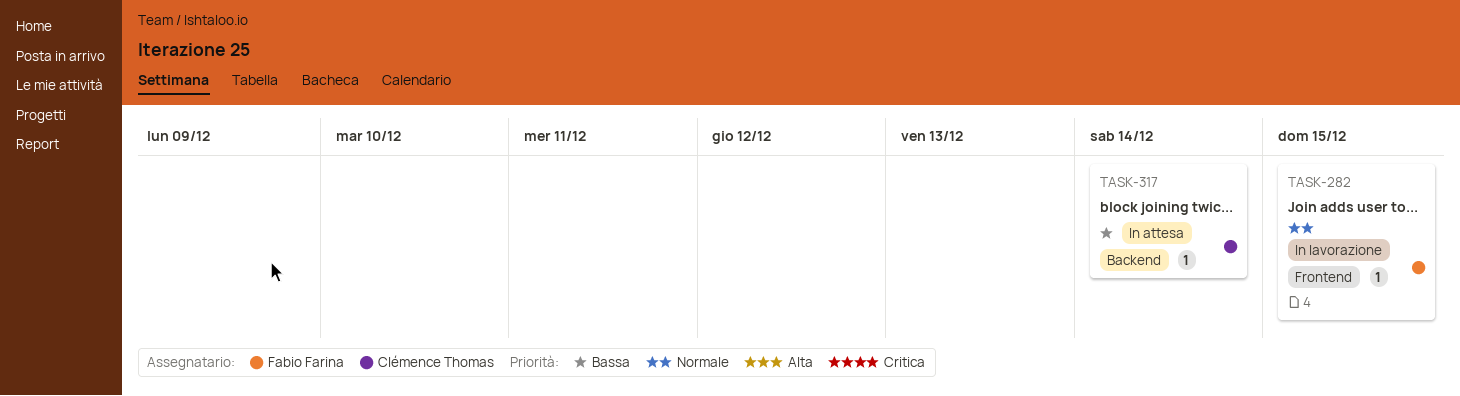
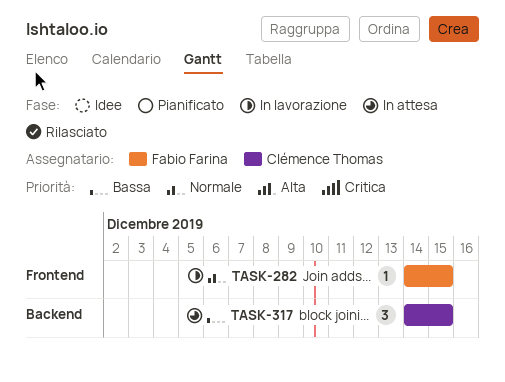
TASK-317, estimate: 1 -> 3
TASK-317, due: Dec 14 -> Dec 15

